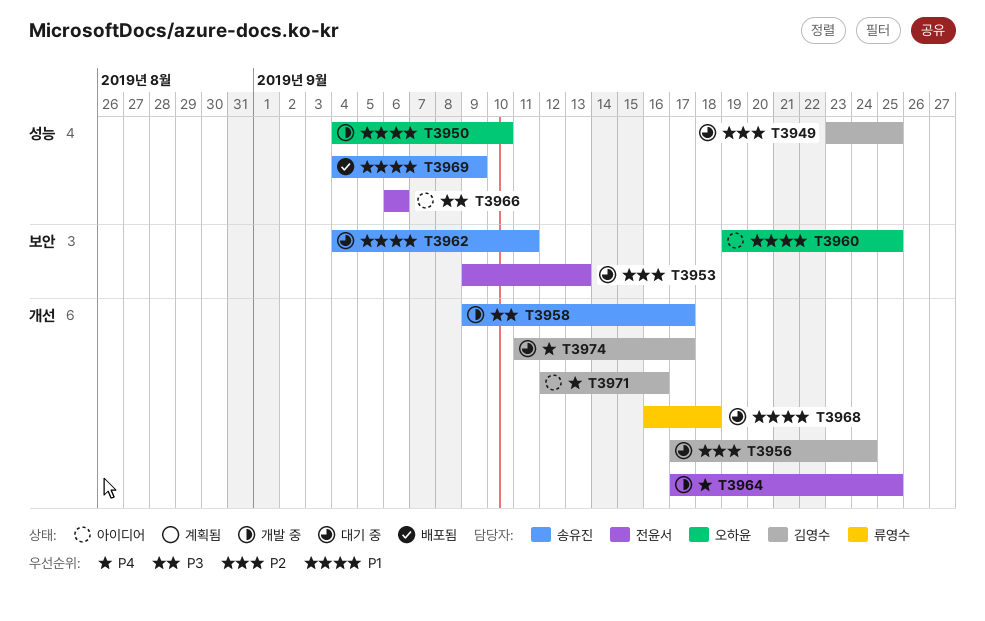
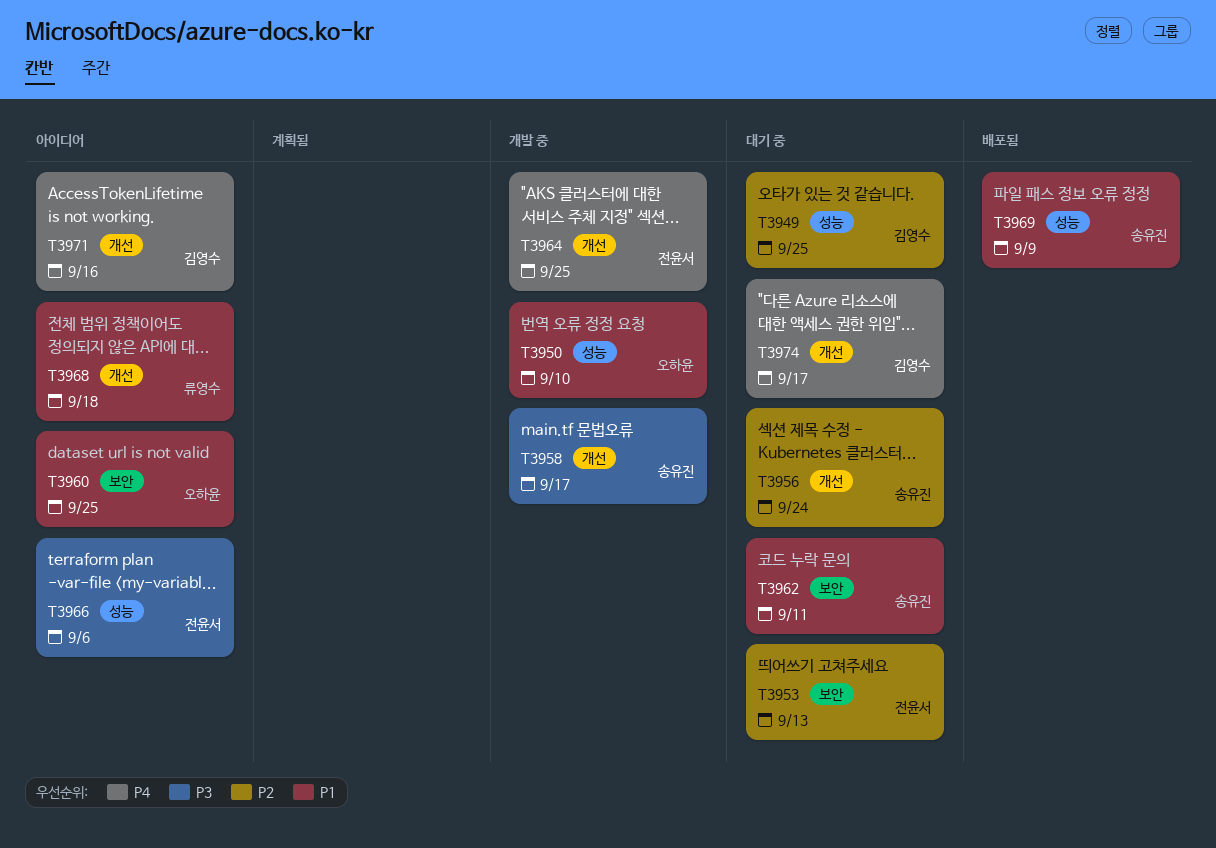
T3956, owner: 김영수 -> 송유진
T3968, status: 대기 중 -> 아이디어

